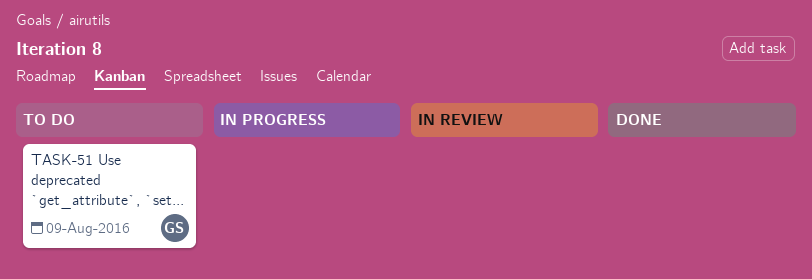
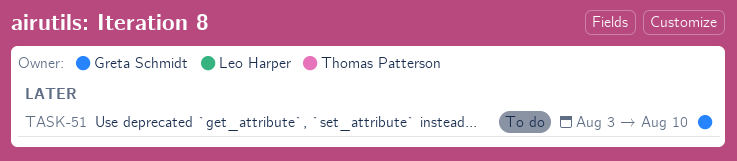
TASK-51, due: Aug 9 -> Aug 10

